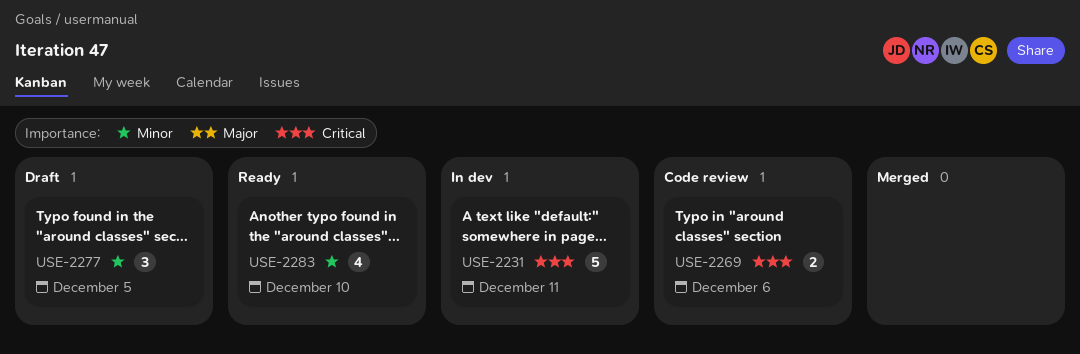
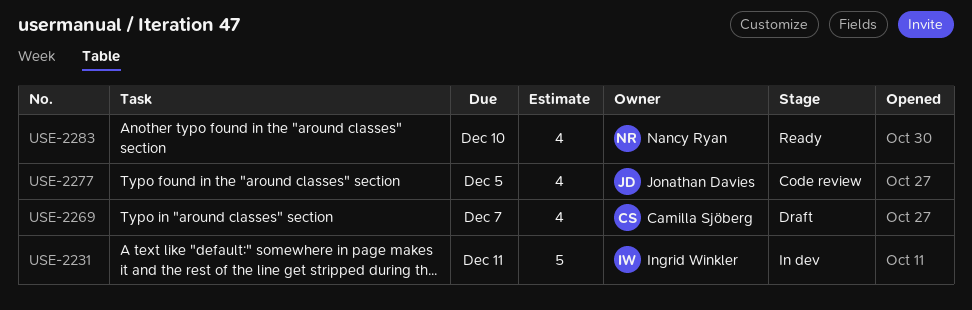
USE-2269, status: Code review -> Draft
USE-2269, estimate: 2 -> 4
USE-2269, due: Dec 6 -> Dec 7
USE-2277, status: Draft -> Code review
USE-2277, estimate: 3 -> 4

